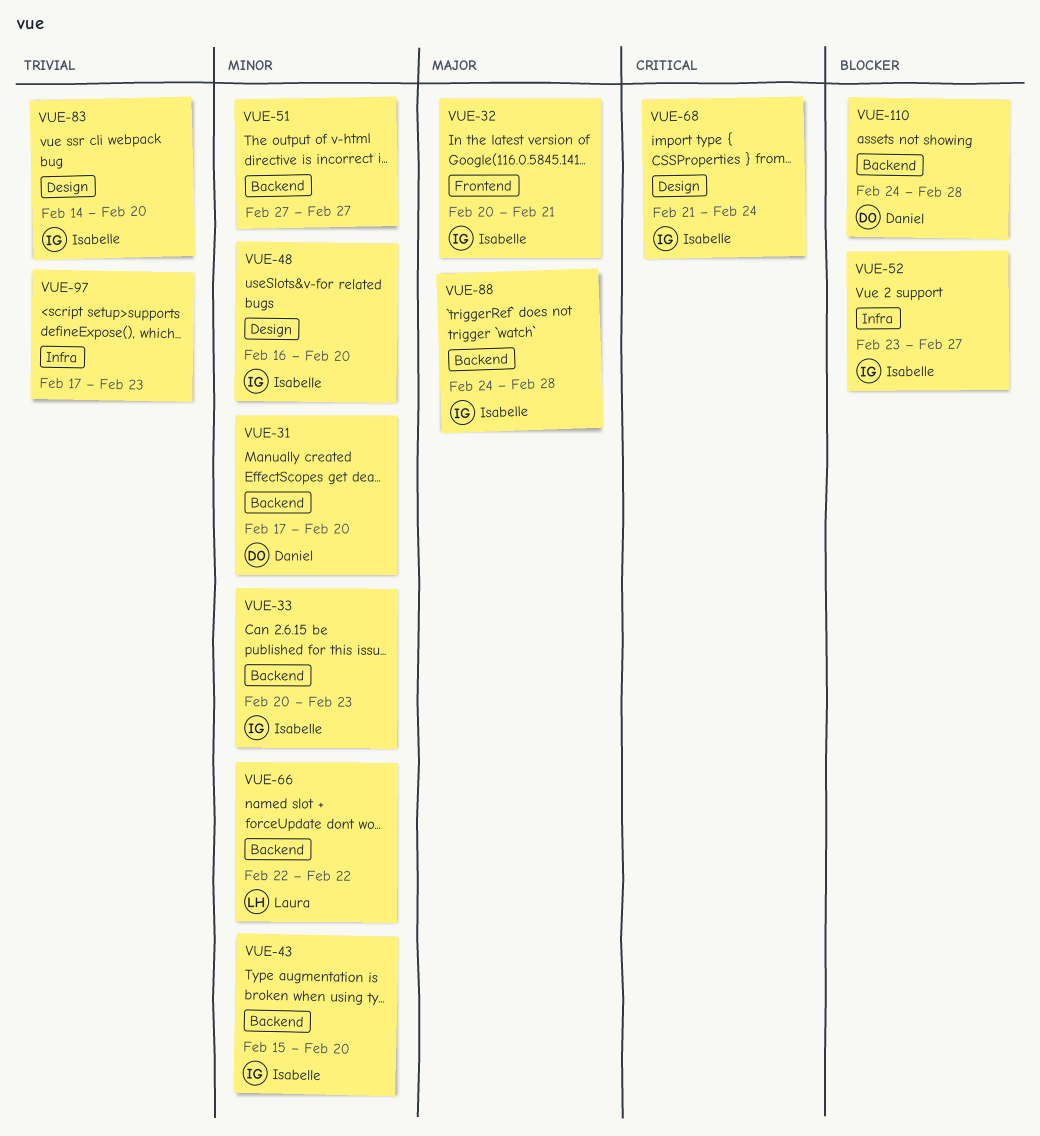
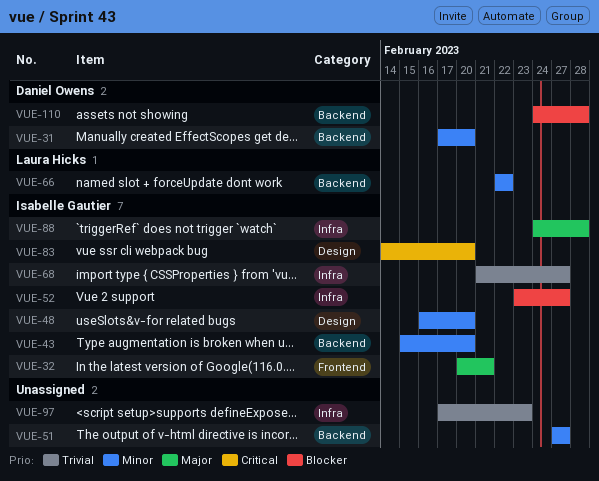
VUE-33: present -> none
VUE-68, priority: Critical -> Trivial
VUE-68, label: Design -> Infra
VUE-68, due: Feb 24 -> Feb 27
VUE-83, priority: Trivial -> Critical
VUE-88, label: Backend -> Infra

